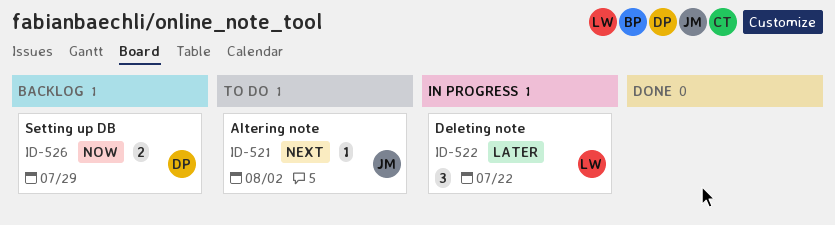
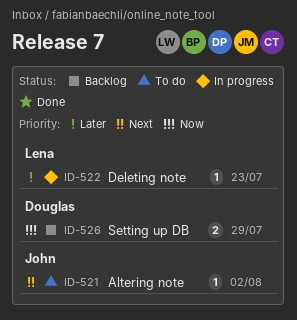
ID-522, estimate: 3 -> 1
ID-522, due: Jul 22 -> Jul 23

